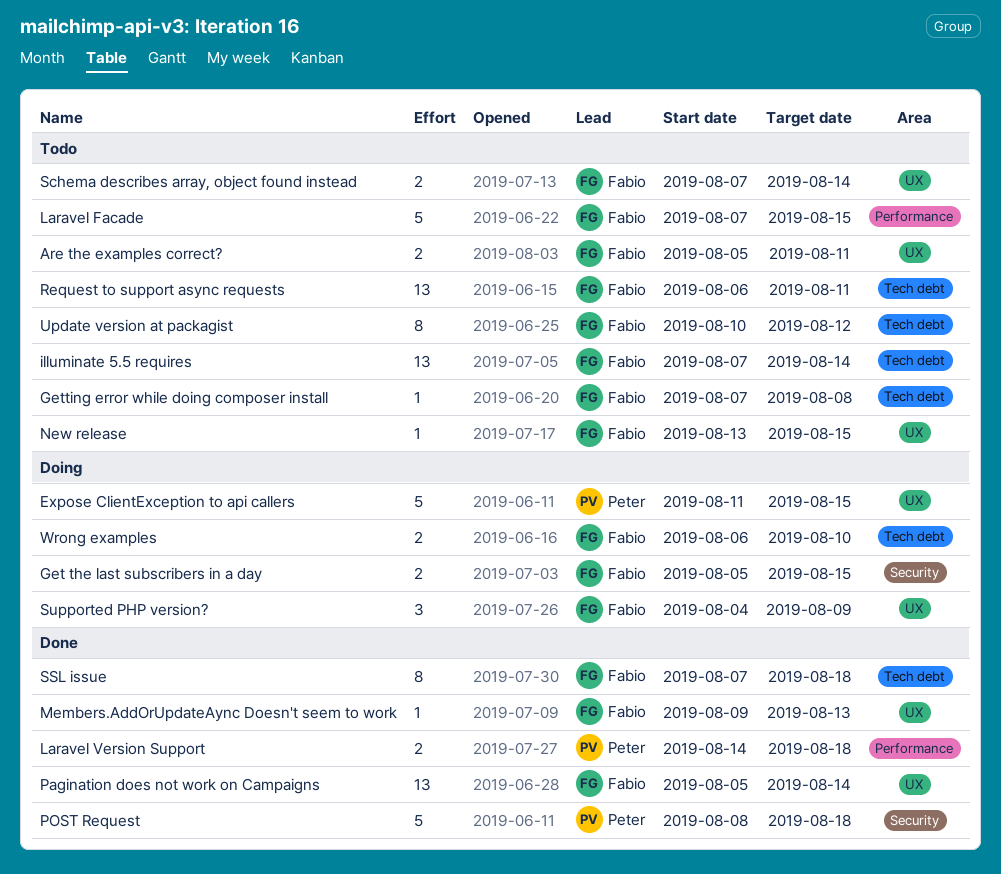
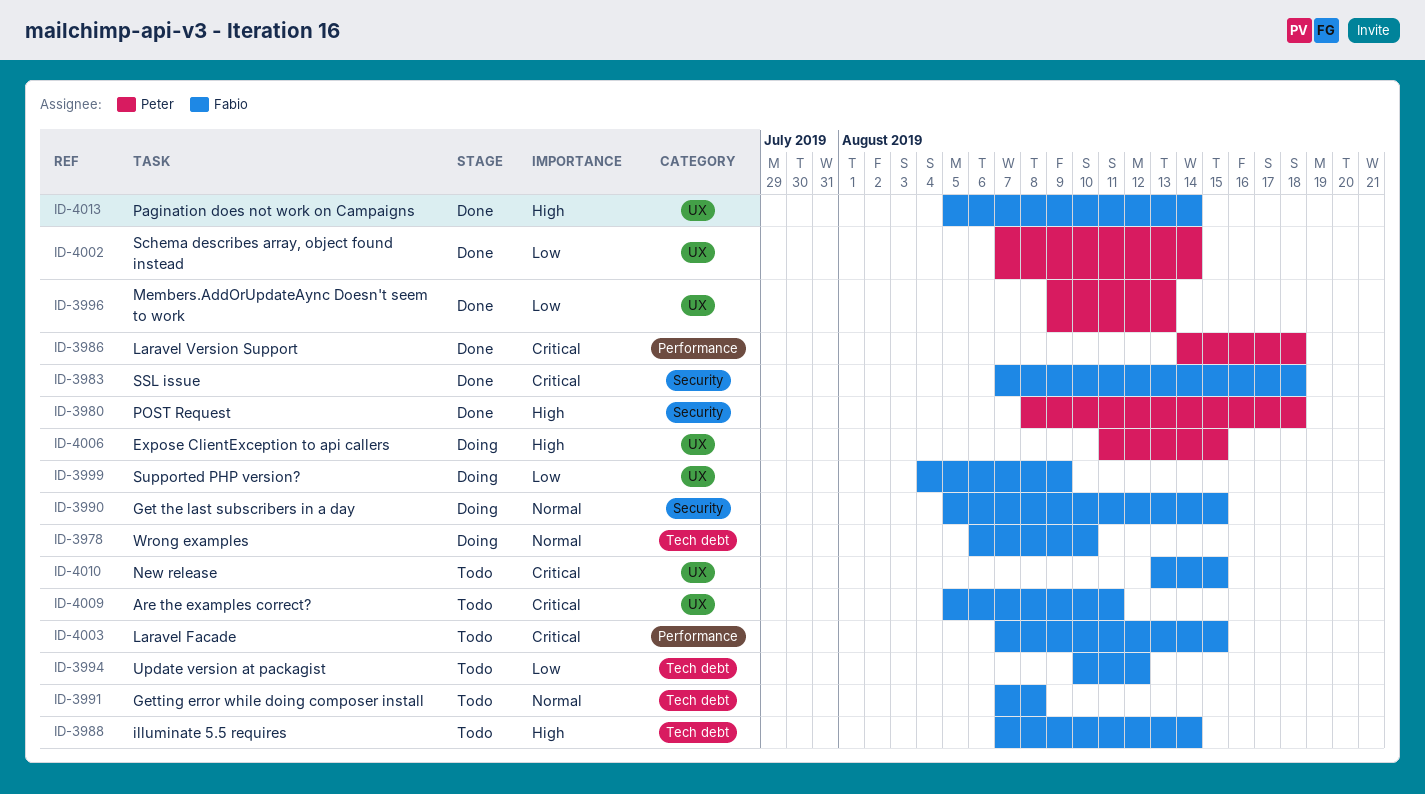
Members.AddOrUpdateAync Doesn't seem to work, owner: Fabio -> Peter
Request to support async requests: present -> none
Schema describes array, object found instead, status: Todo -> Done
Schema describes array, object found instead, owner: Fabio -> Peter
SSL issue, label: Tech debt -> Security

